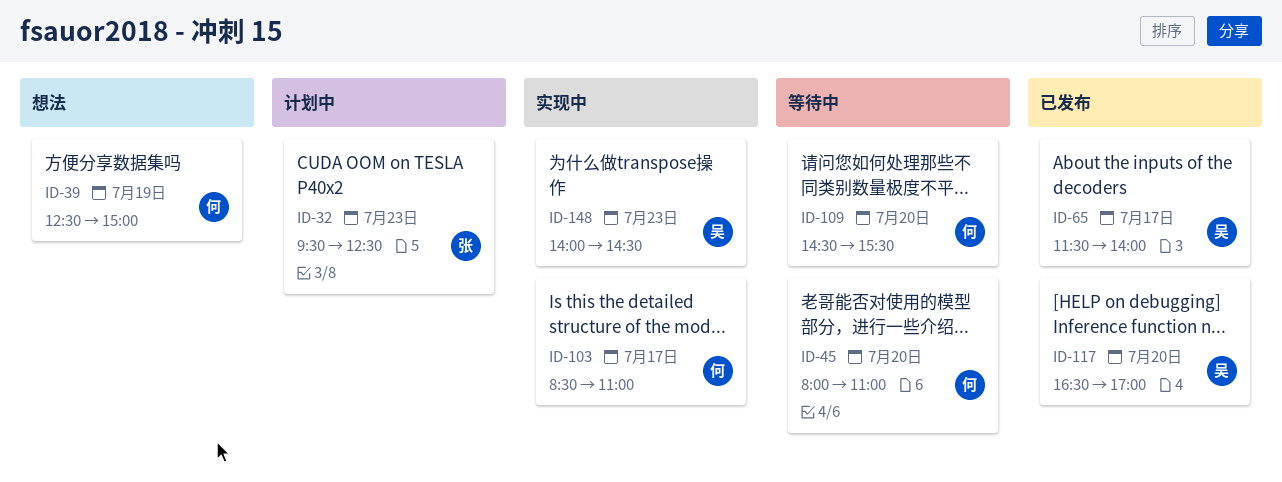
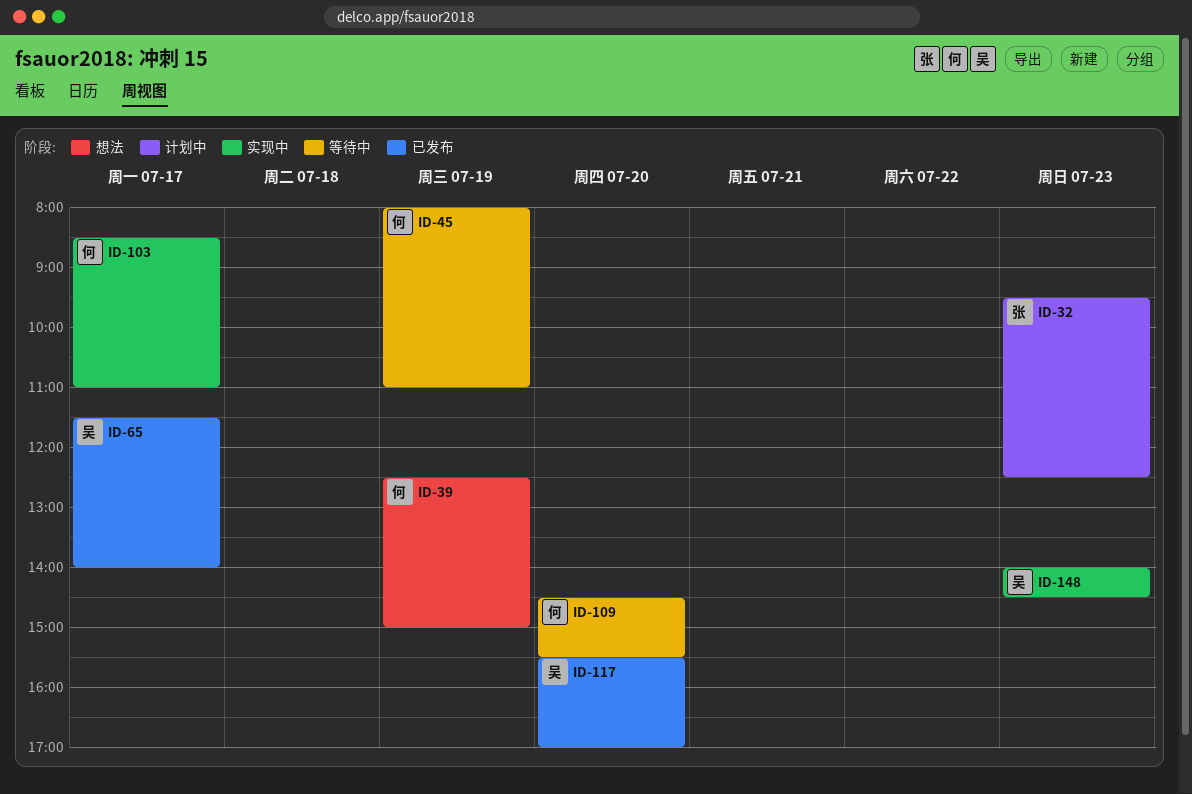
ID-45, day: Jul 20 -> Jul 19
ID-117, begins: 16:30 -> 15:30

